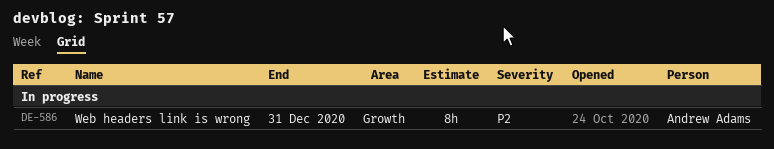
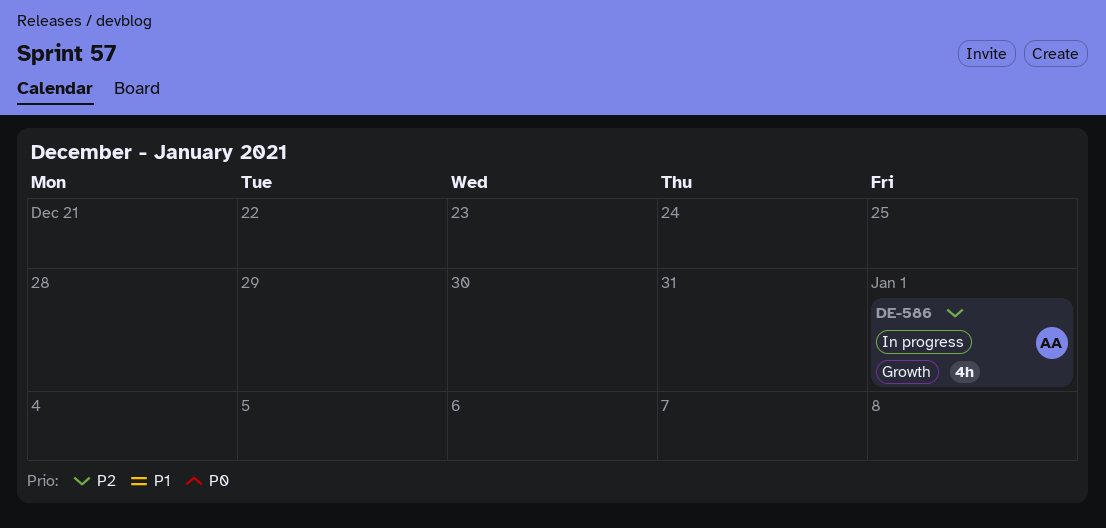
DE-586, estimate: 8h -> 4h
DE-586, due: Dec 31 -> Jan 1

